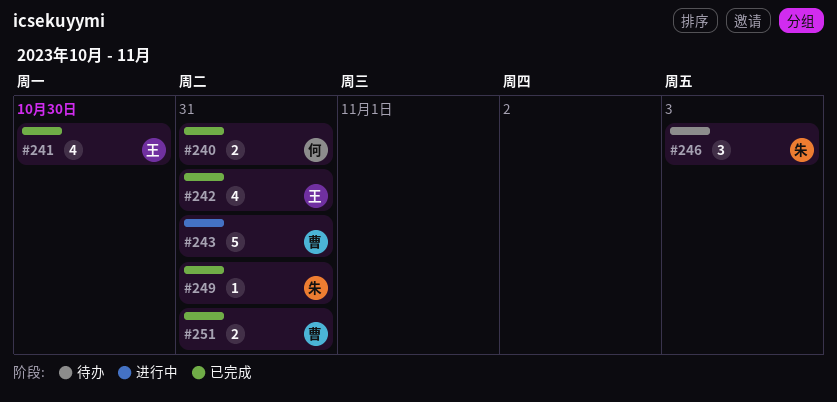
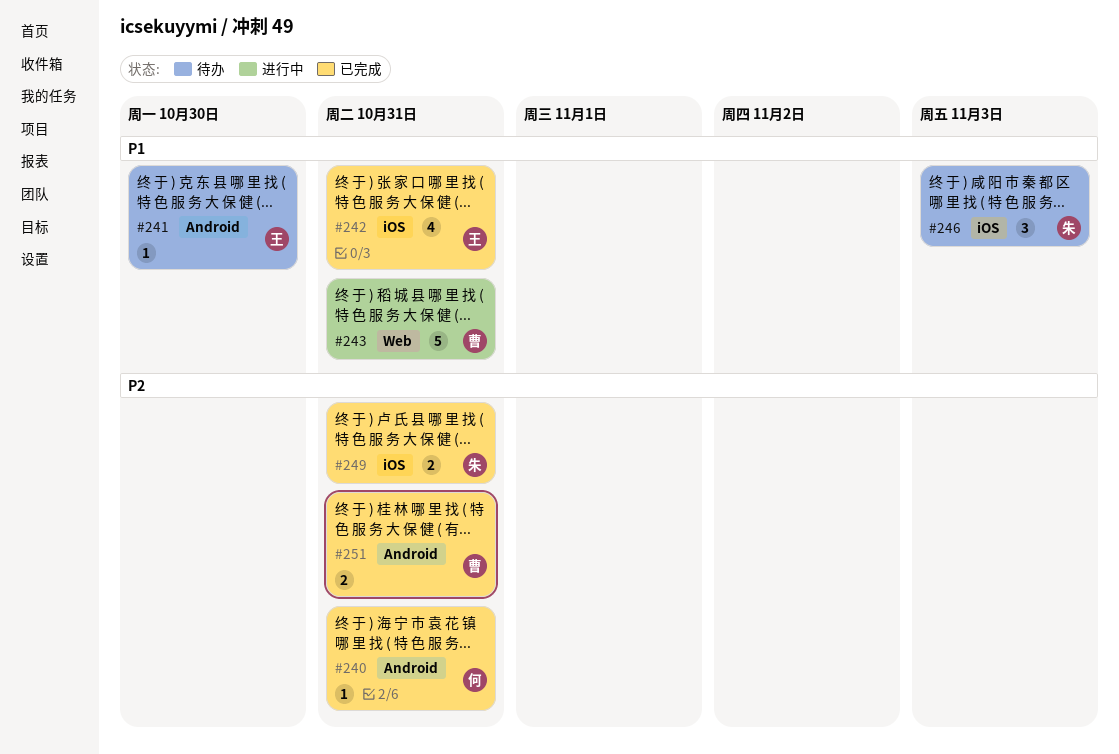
#240, estimate: 2 -> 1
#241, status: 已完成 -> 待办
#241, estimate: 4 -> 1
#249, estimate: 1 -> 2

